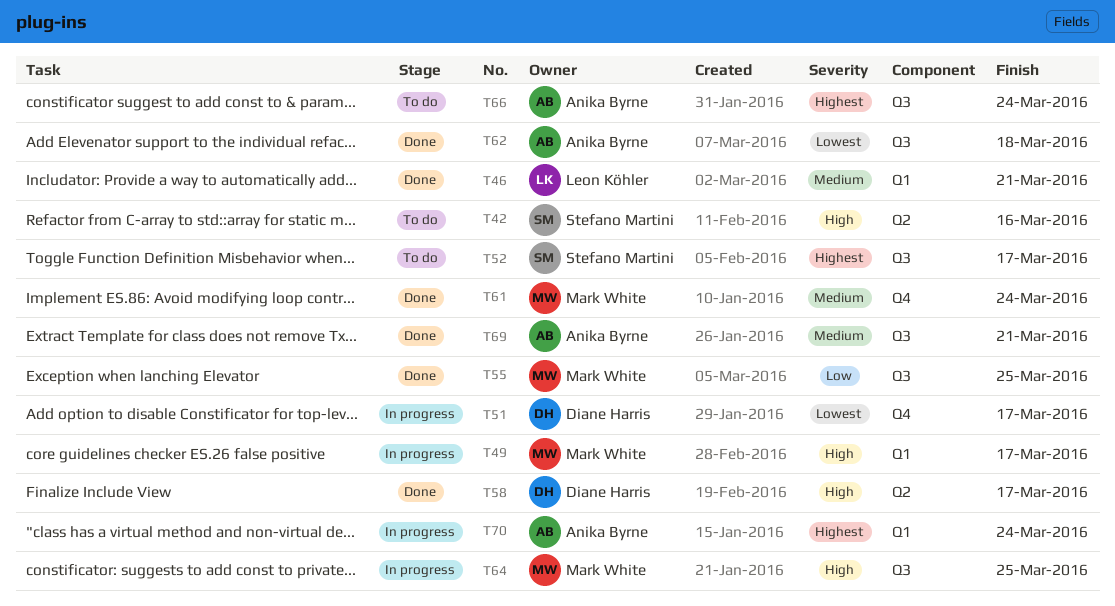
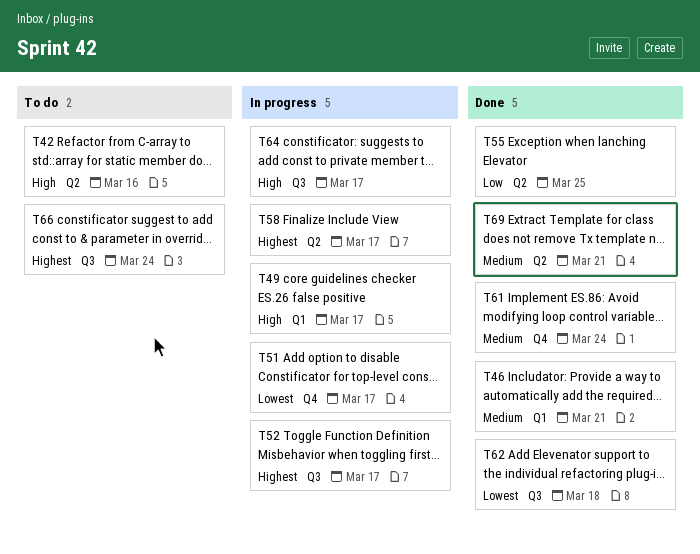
T52, status: To do -> In progress
T55, label: Q3 -> Q2
T58, status: Done -> In progress
T58, priority: High -> Highest
T64, due: Mar 25 -> Mar 17
T69, label: Q3 -> Q2
T70: present -> none

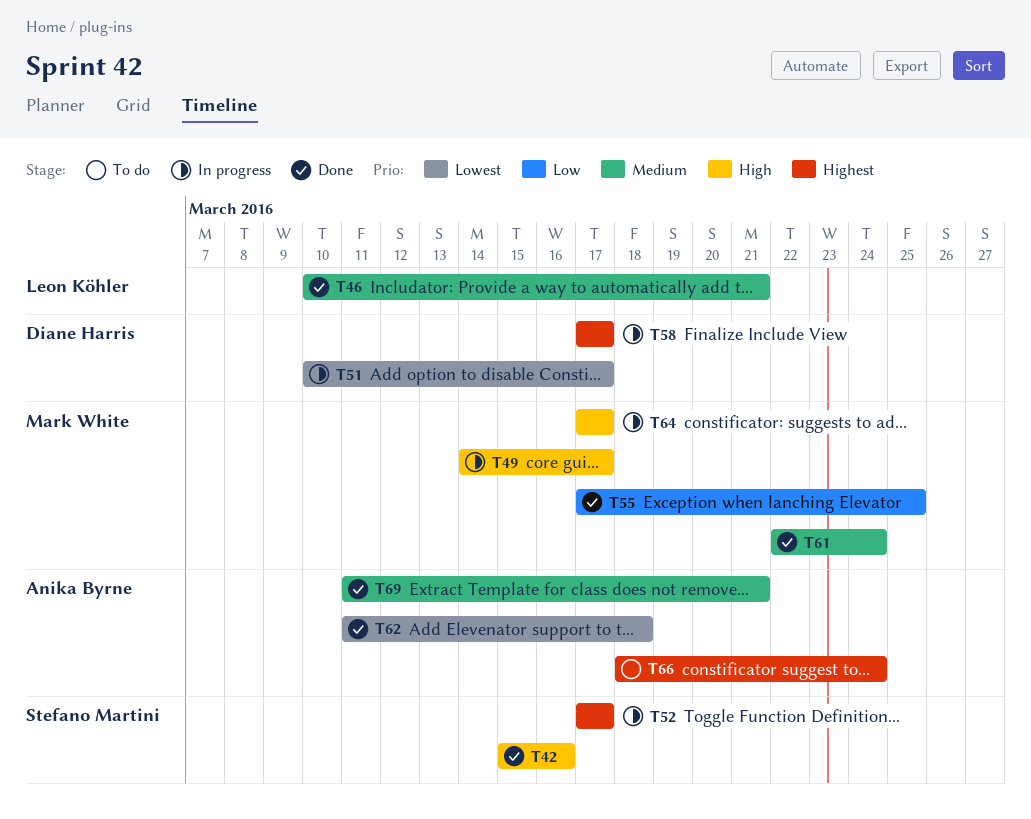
T42, status: To do -> Done

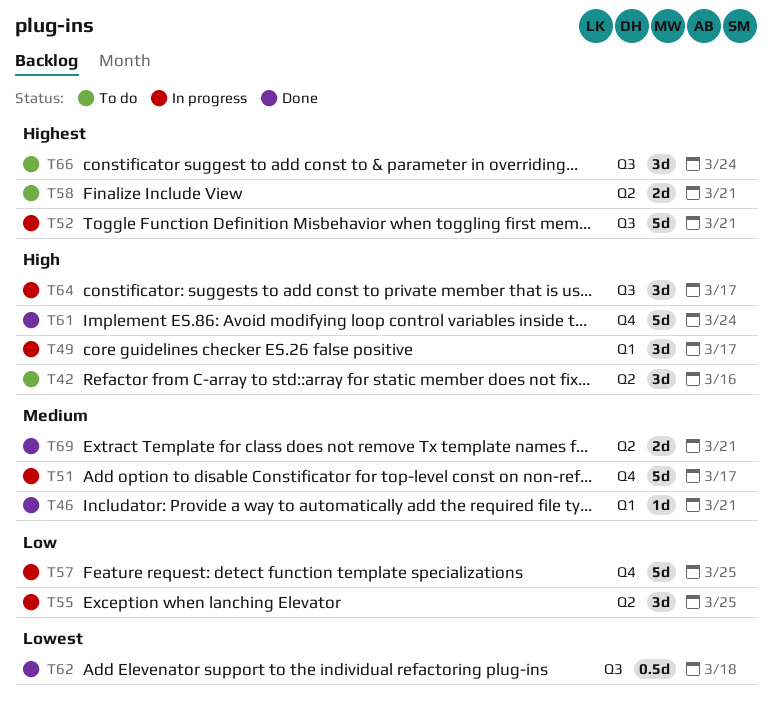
T42, status: Done -> To do
T51, priority: Lowest -> Medium
T52, due: Mar 17 -> Mar 21
T55, status: Done -> In progress
T57: none -> present
T58, status: In progress -> To do
T58, due: Mar 17 -> Mar 21
T61, priority: Medium -> High

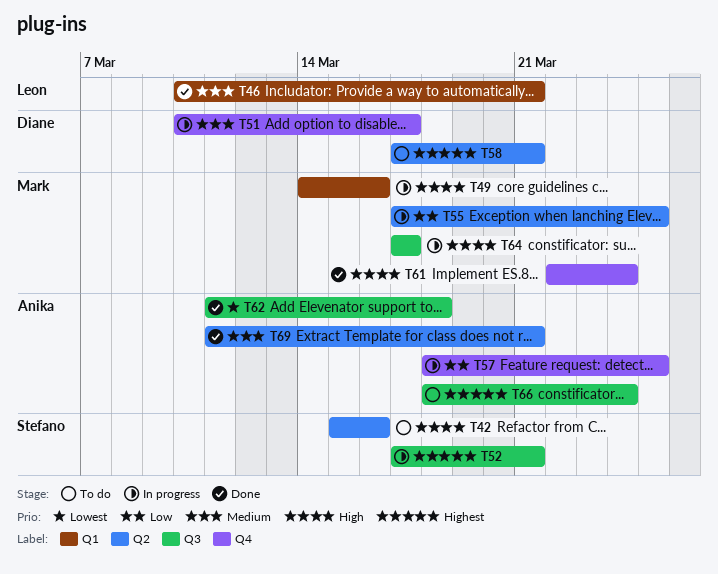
T49, due: Mar 17 -> Mar 16

